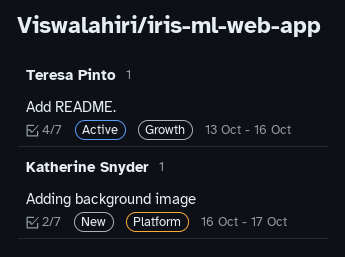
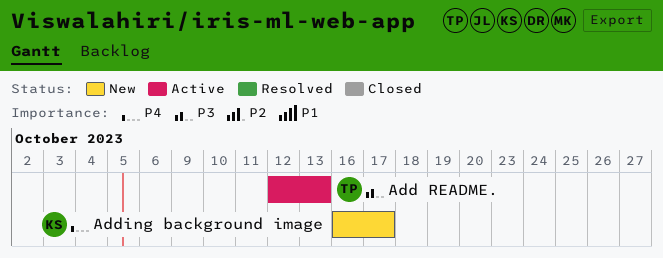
Add README., start: Oct 13 -> Oct 12
Add README., due: Oct 16 -> Oct 13

